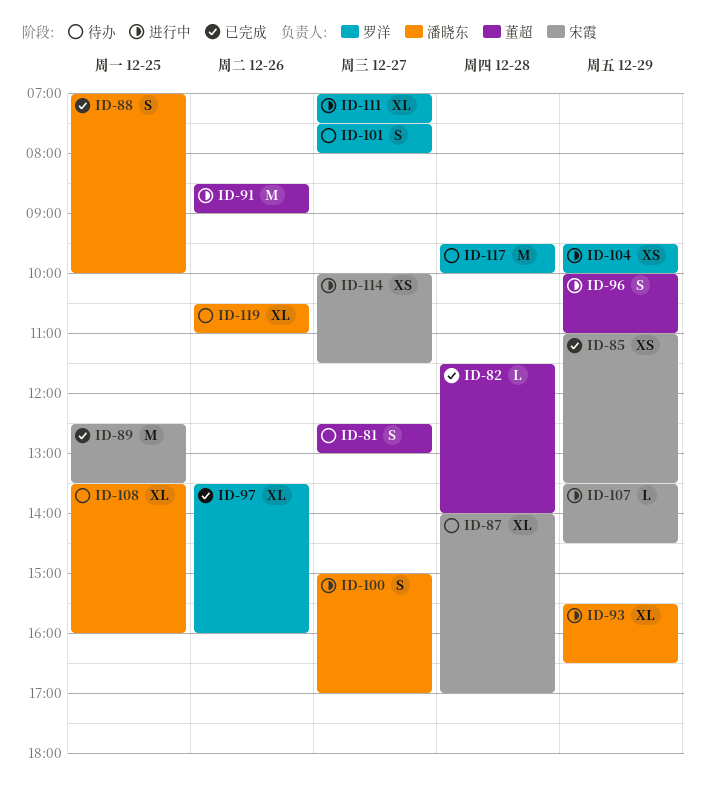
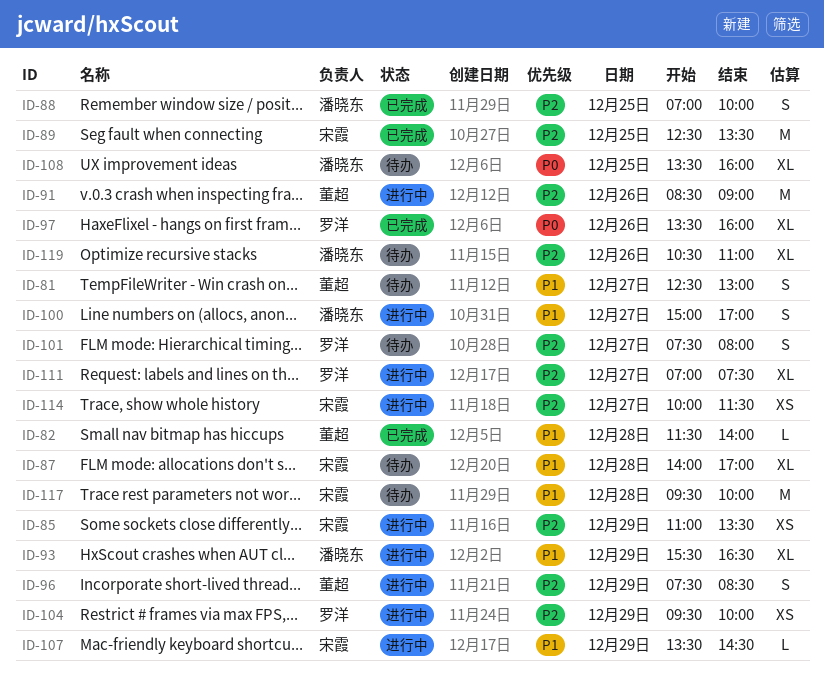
ID-85, status: 已完成 -> 进行中
ID-96, begins: 10:00 -> 07:30
ID-96, ends: 11:00 -> 08:30
ID-117, owner: 罗洋 -> 宋霞

